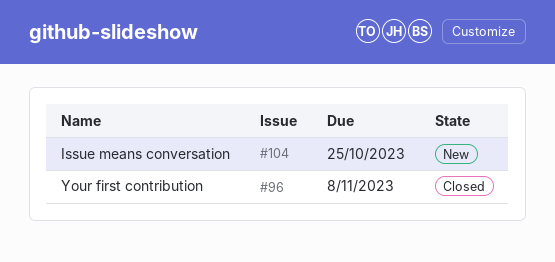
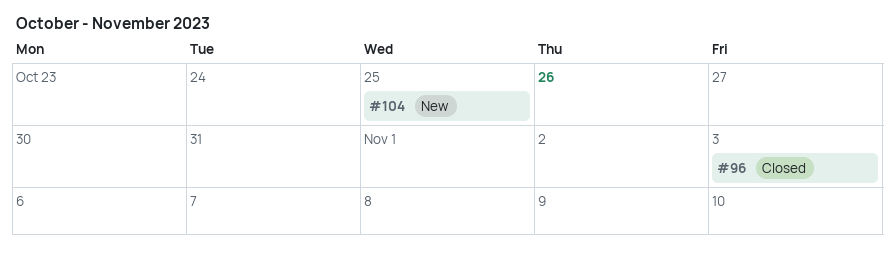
#96, due: Nov 8 -> Nov 3

